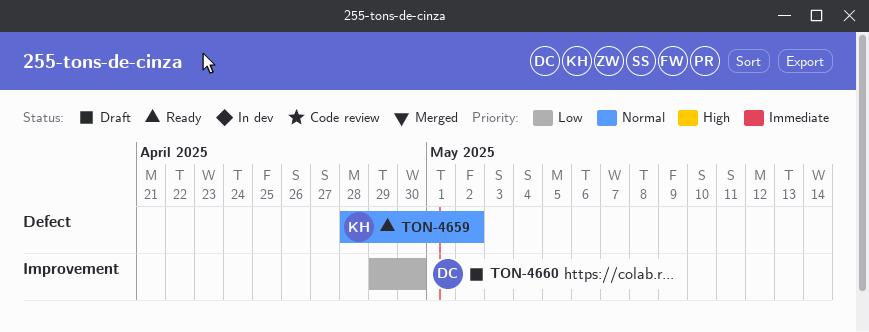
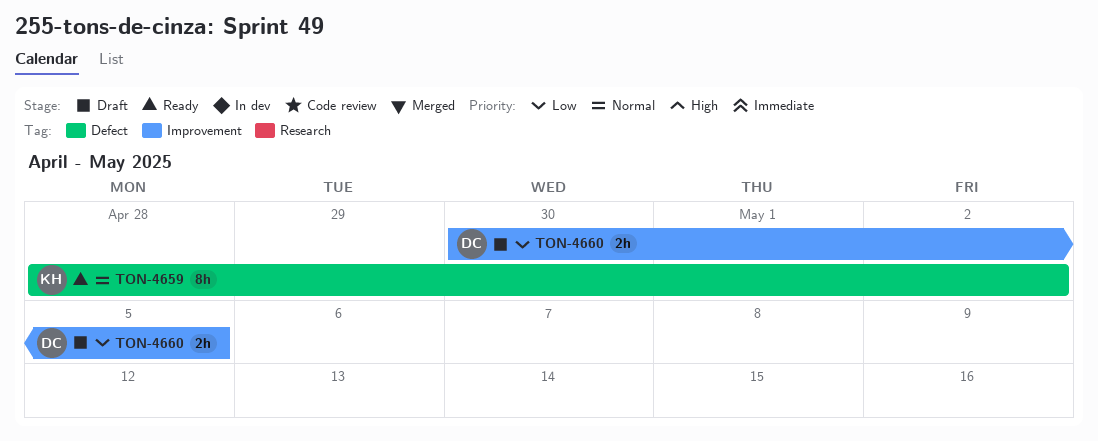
TON-4660, start: Apr 29 -> Apr 30
TON-4660, due: Apr 30 -> May 5

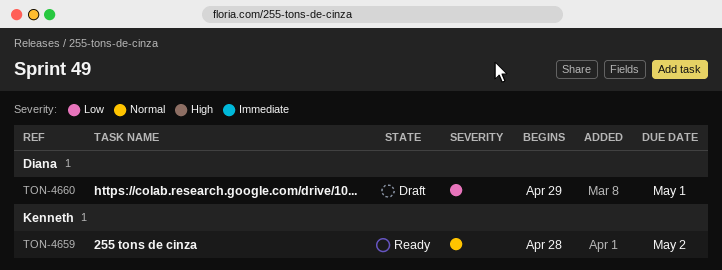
TON-4660, start: Apr 30 -> Apr 29
TON-4660, due: May 5 -> May 1

